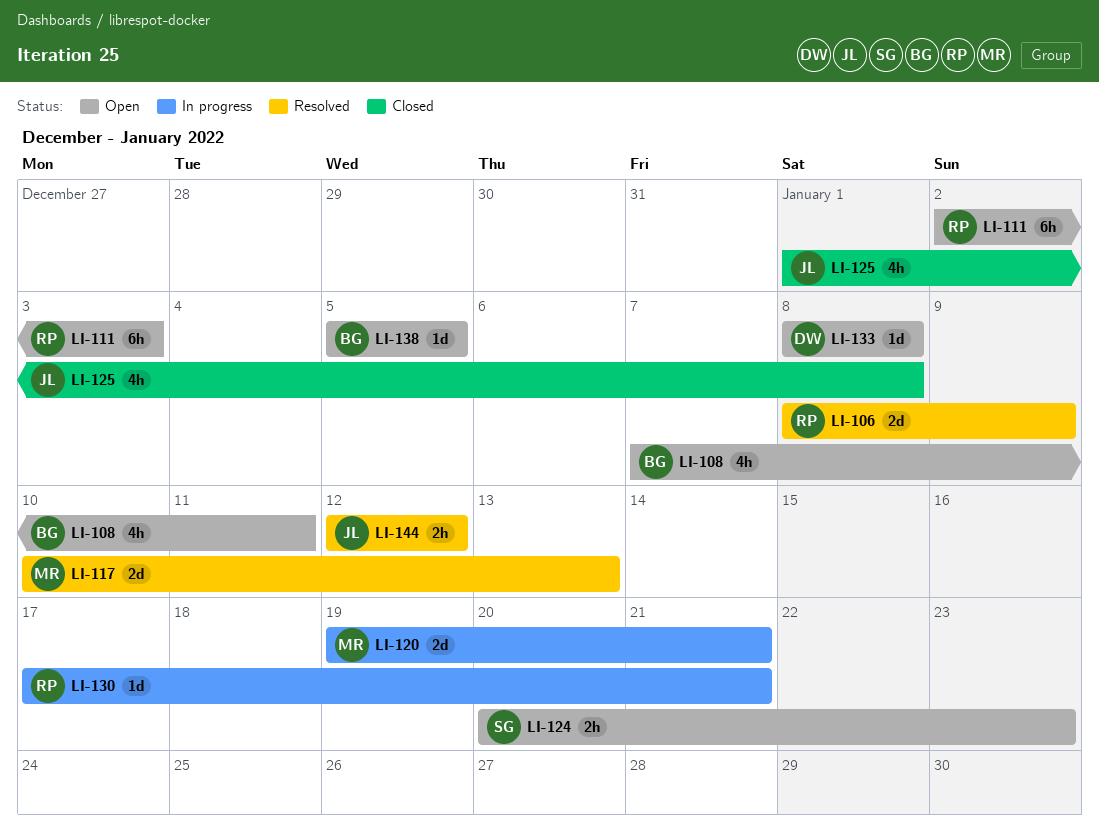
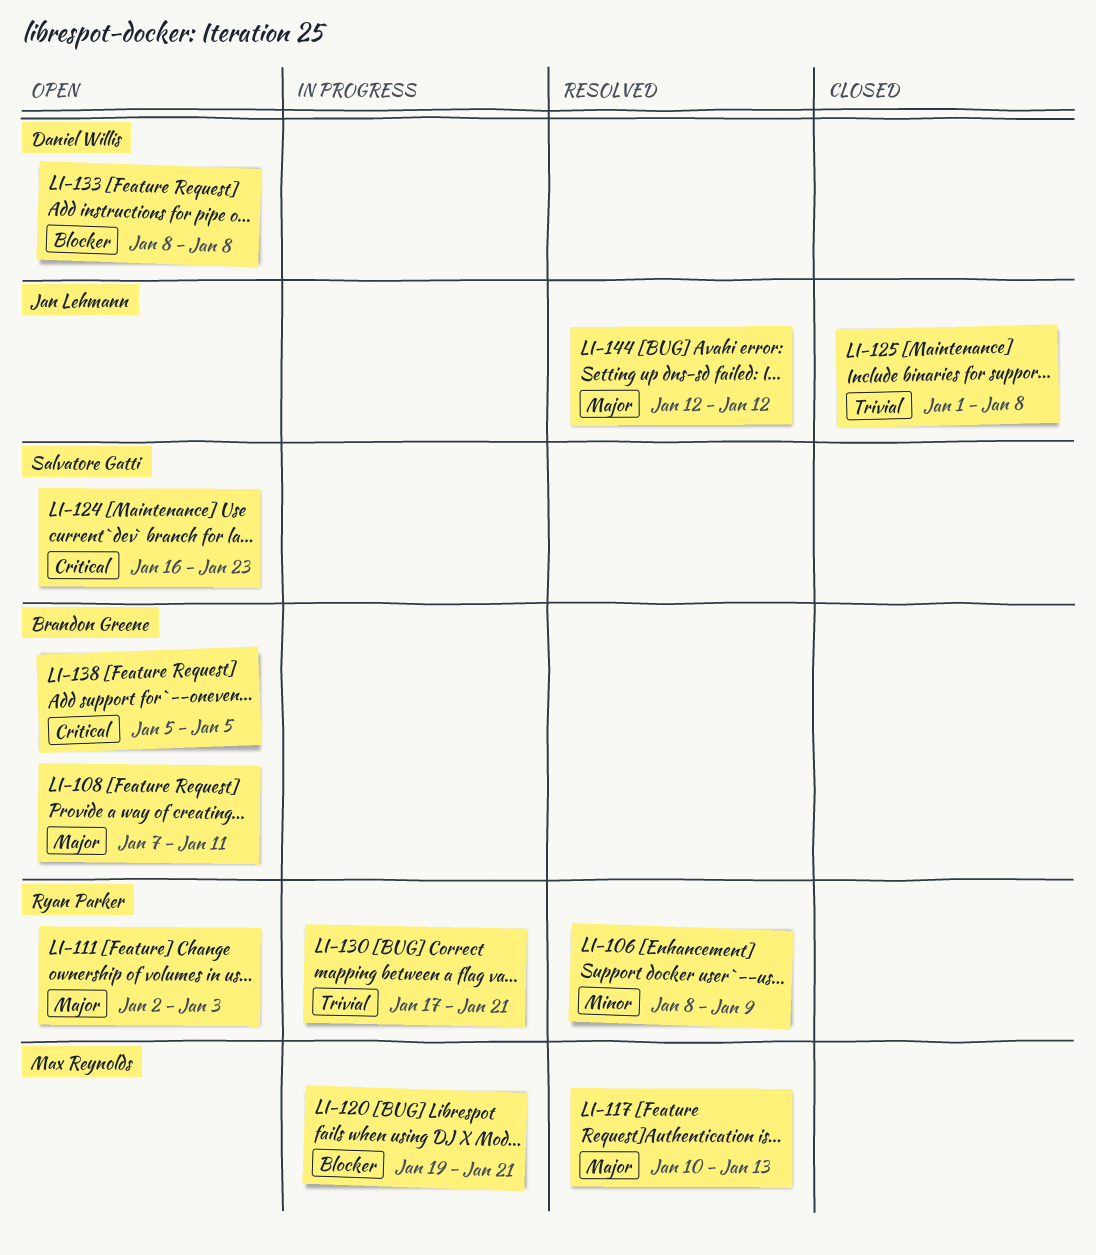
LI-124, start: Jan 20 -> Jan 16

